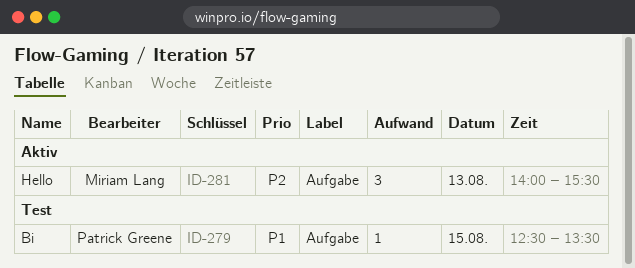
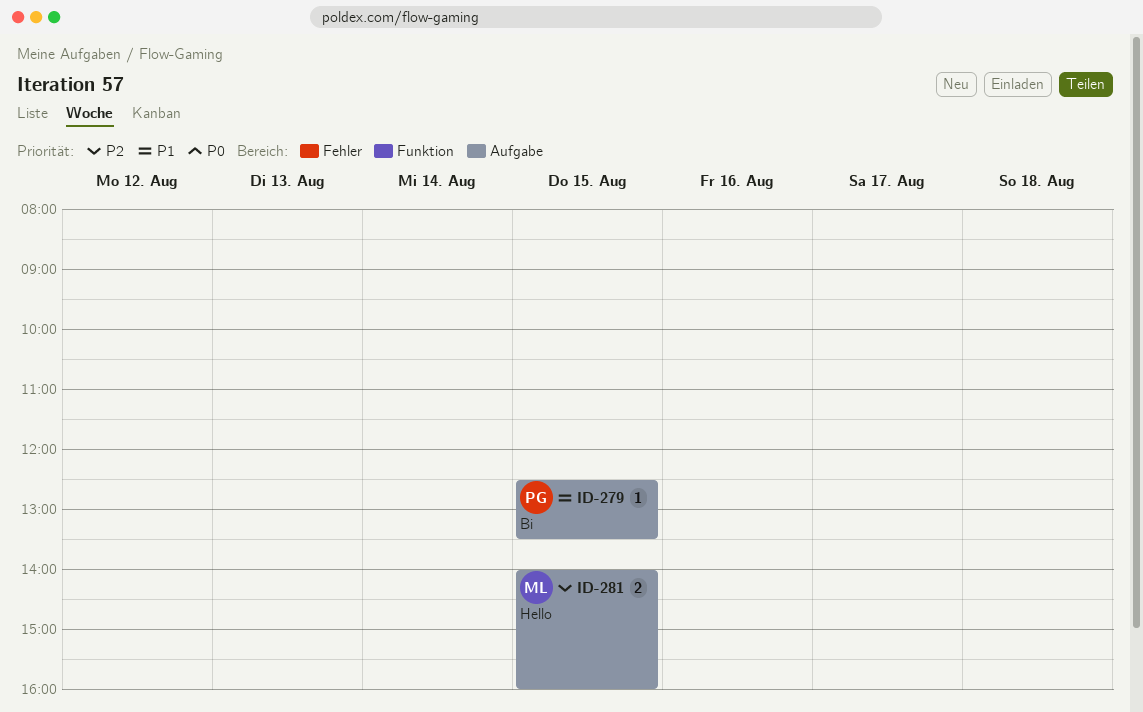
ID-281, estimate: 3 -> 2
ID-281, day: Aug 13 -> Aug 15
ID-281, ends: 15:30 -> 16:00

